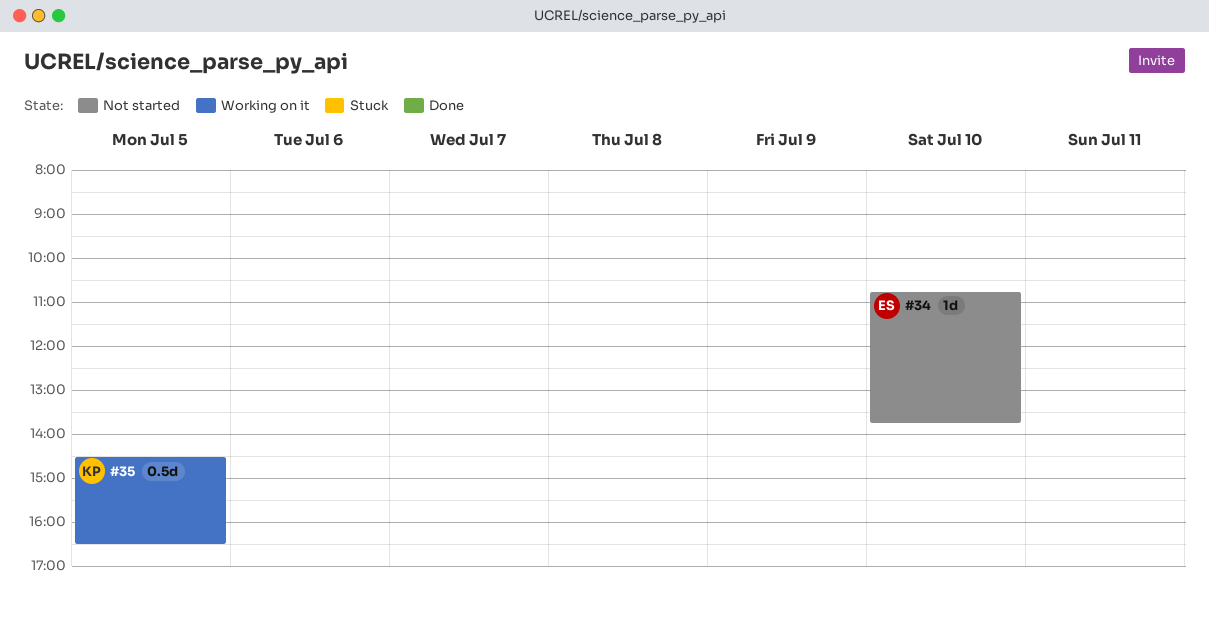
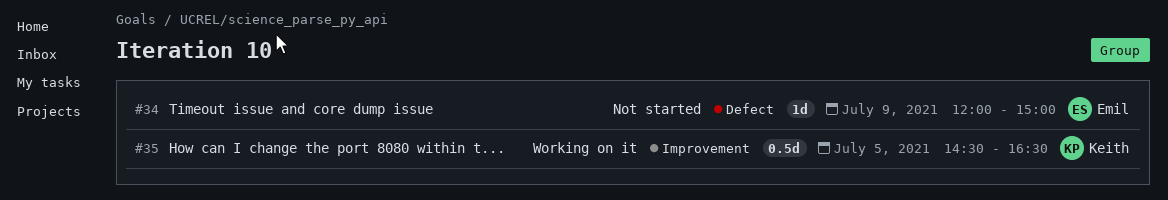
#34, day: Jul 10 -> Jul 9
#34, begins: 10:45 -> 12:00
#34, ends: 13:45 -> 15:00

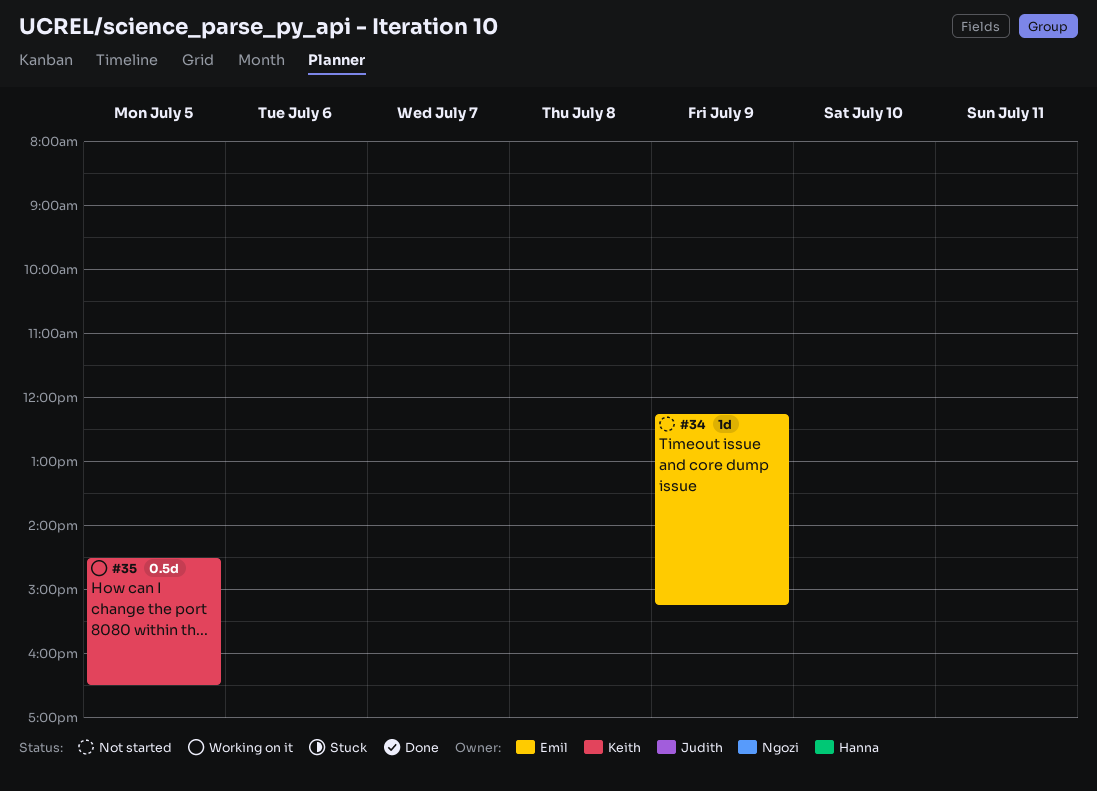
#34, begins: 12:00 -> 12:15
#34, ends: 15:00 -> 15:15

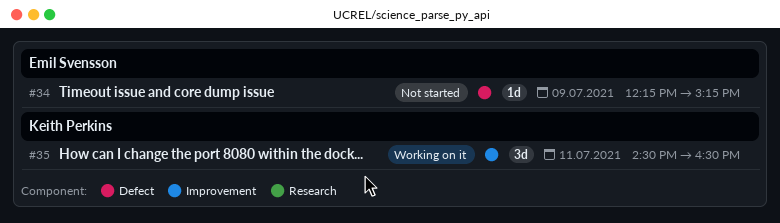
#35, estimate: 0.5d -> 3d
#35, day: Jul 5 -> Jul 11

